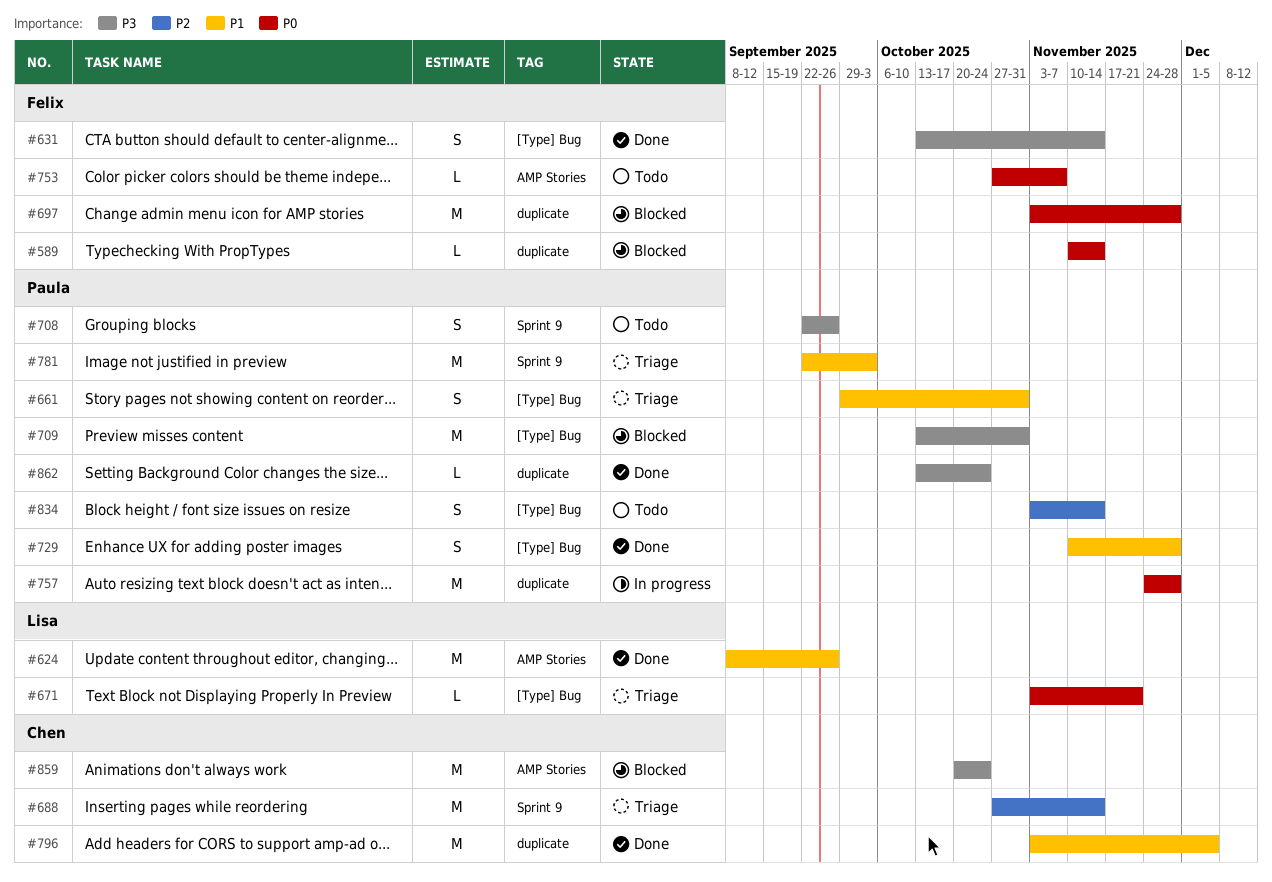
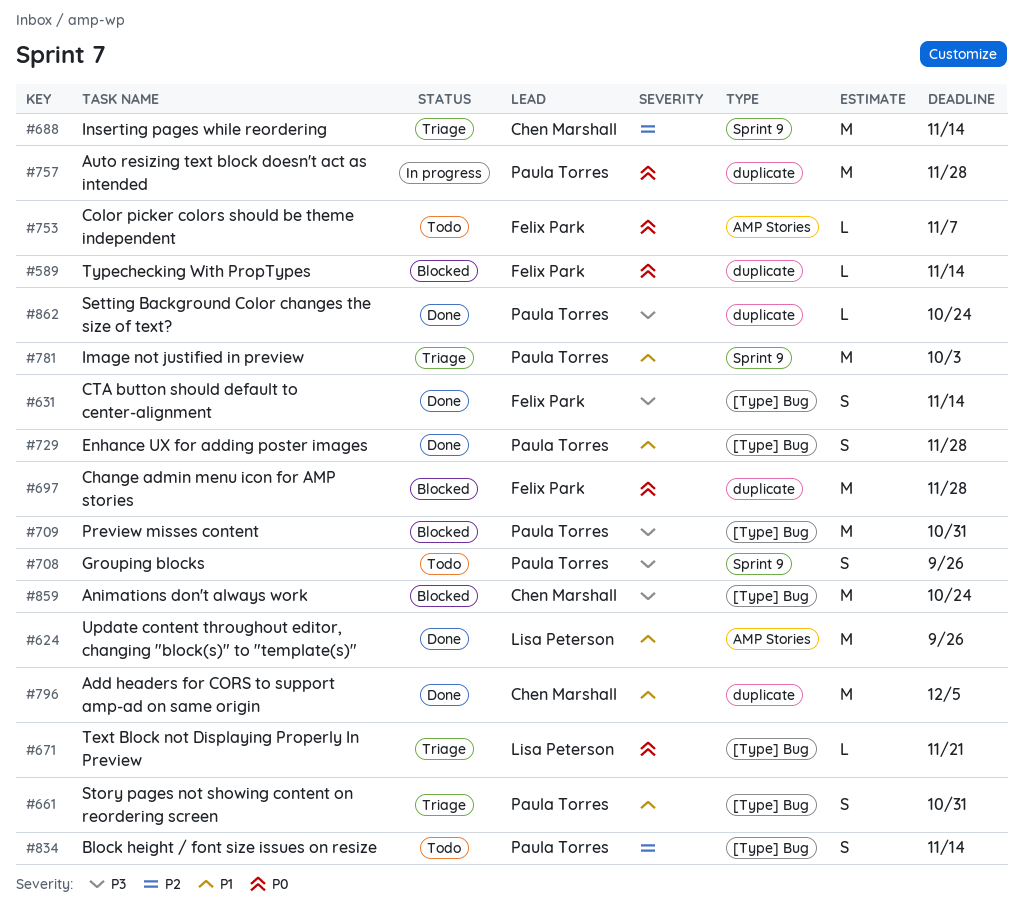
#859, label: AMP Stories -> [Type] Bug

